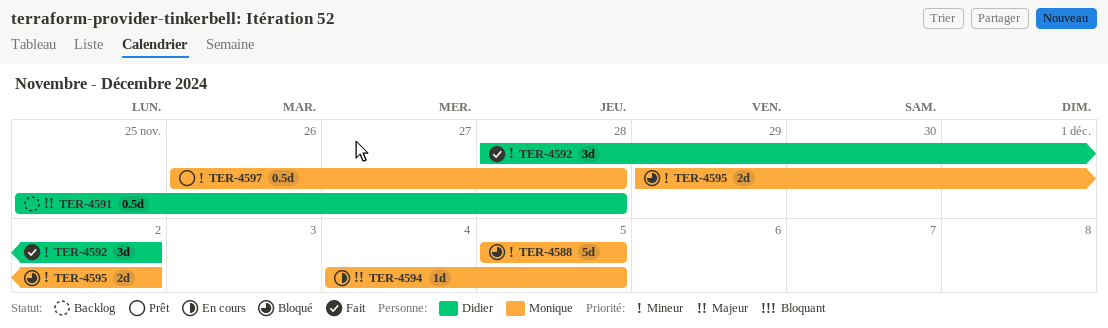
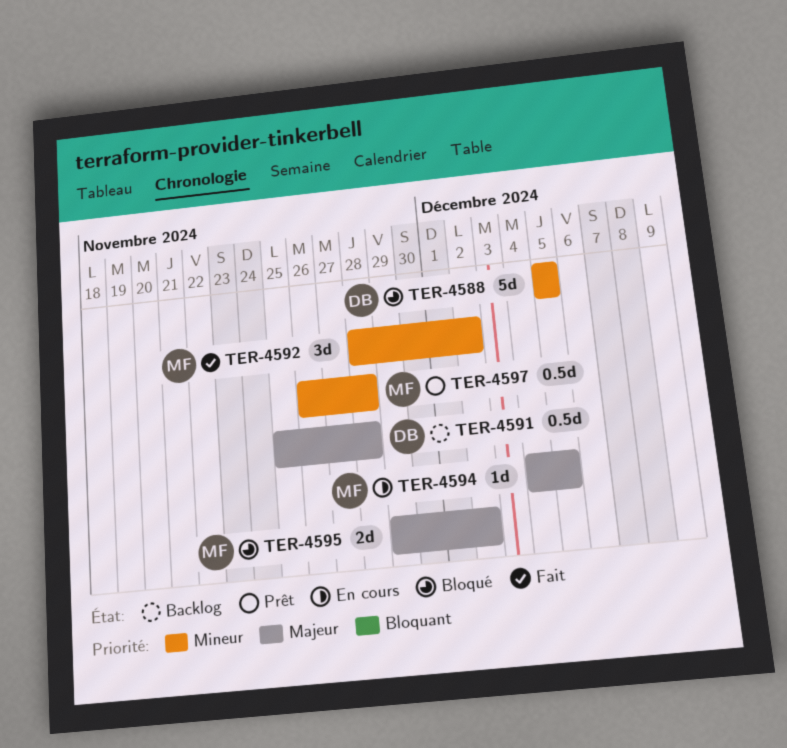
TER-4588, owner: Monique -> Didier
TER-4592, owner: Didier -> Monique
TER-4595, priority: Mineur -> Majeur

